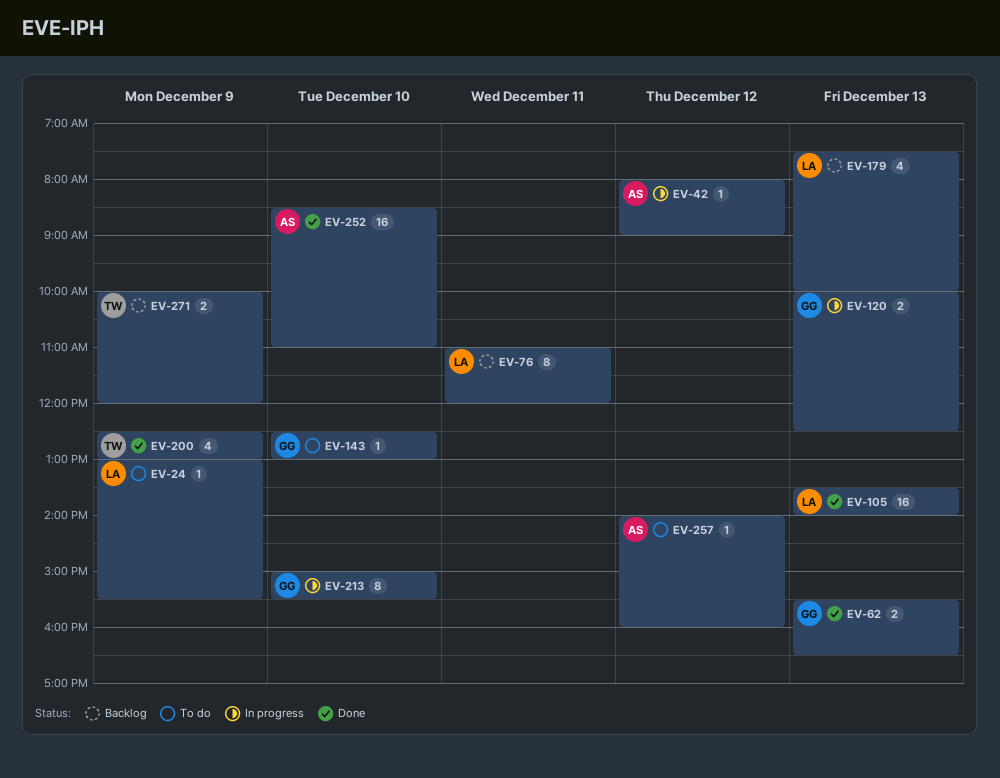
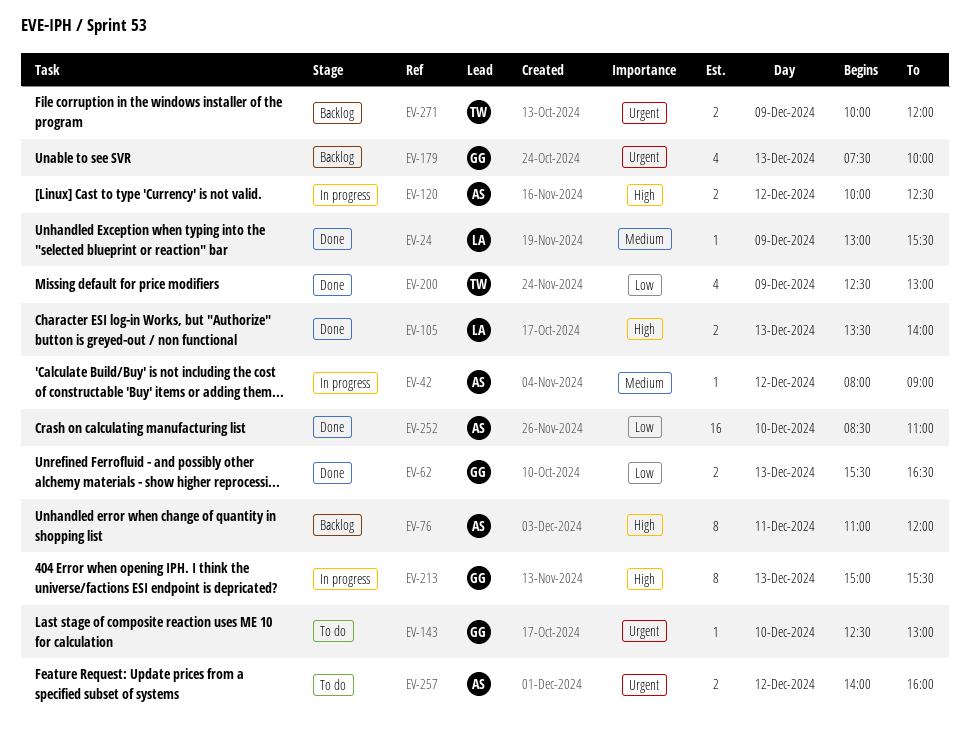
EV-24, status: To do -> Done
EV-76, owner: LA -> AS
EV-105, estimate: 16 -> 2
EV-120, owner: GG -> AS
EV-120, day: Dec 13 -> Dec 12
EV-179, owner: LA -> GG
EV-213, day: Dec 10 -> Dec 13
EV-257, estimate: 1 -> 2

